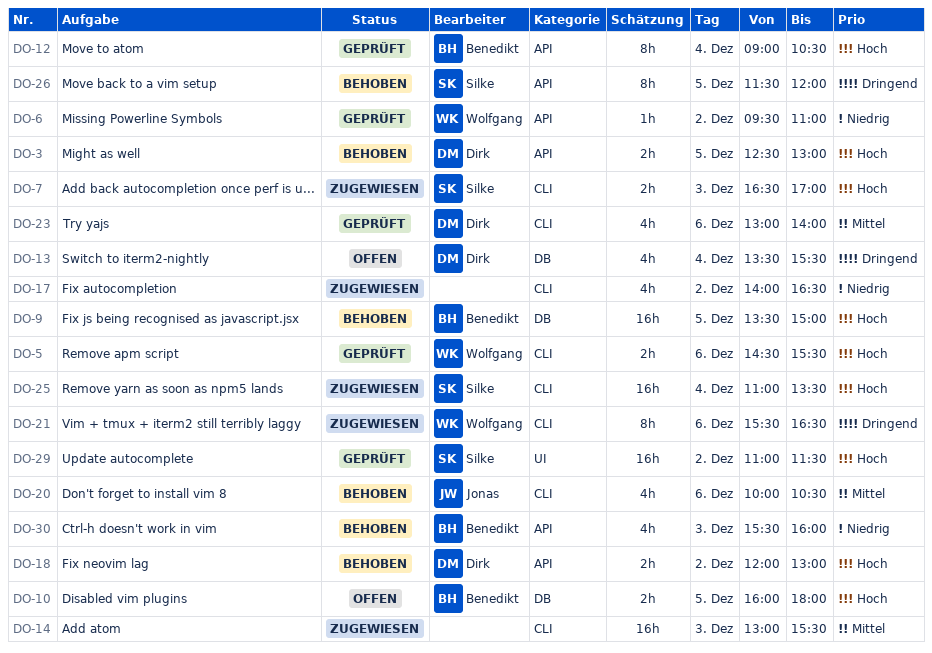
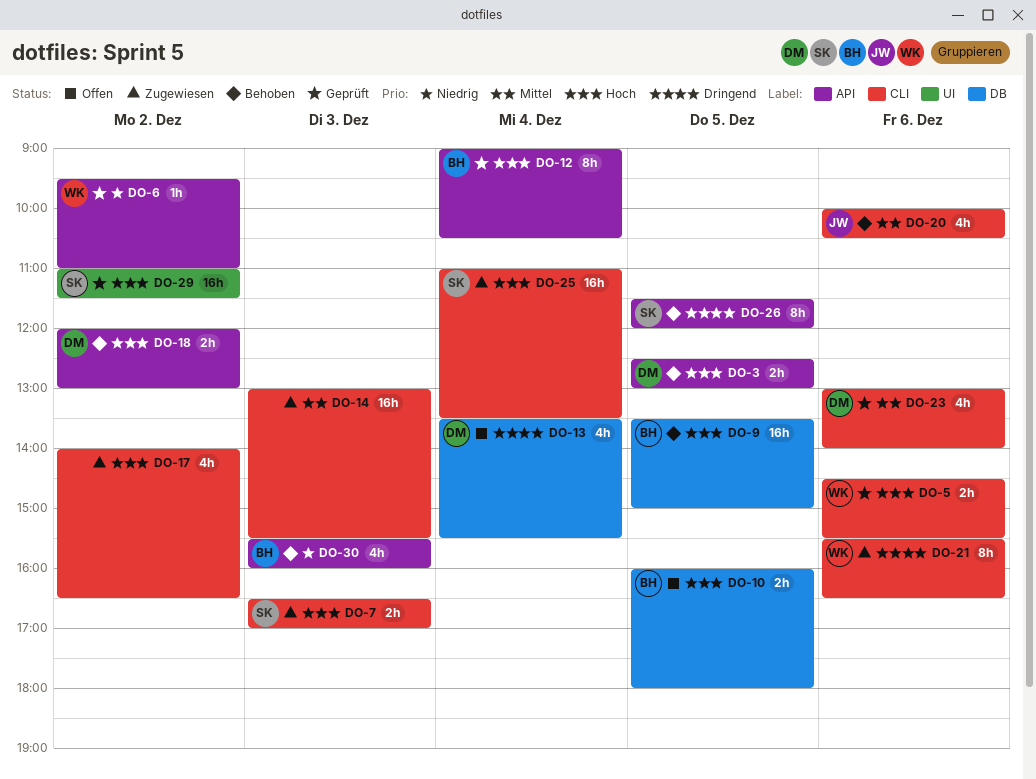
DO-17, priority: Niedrig -> Hoch

